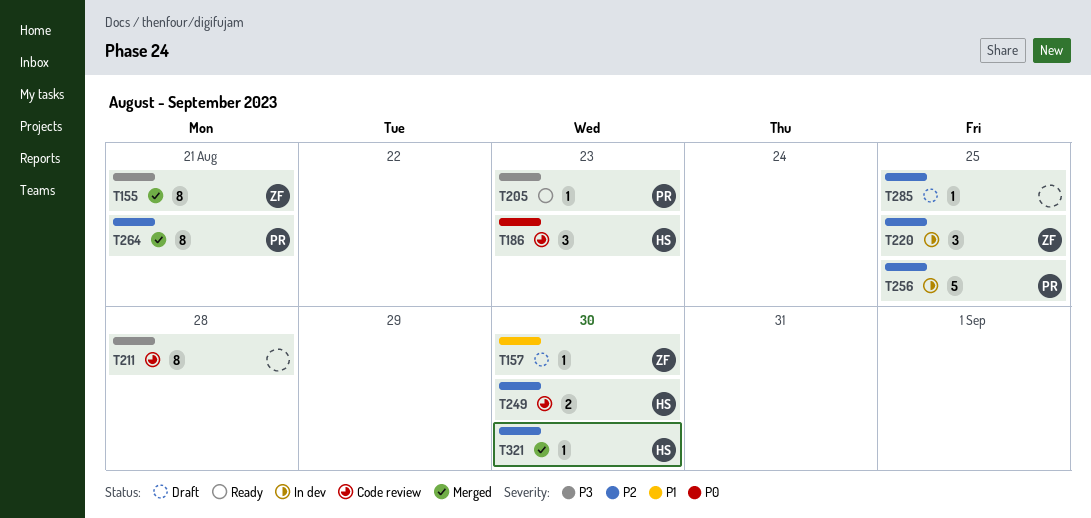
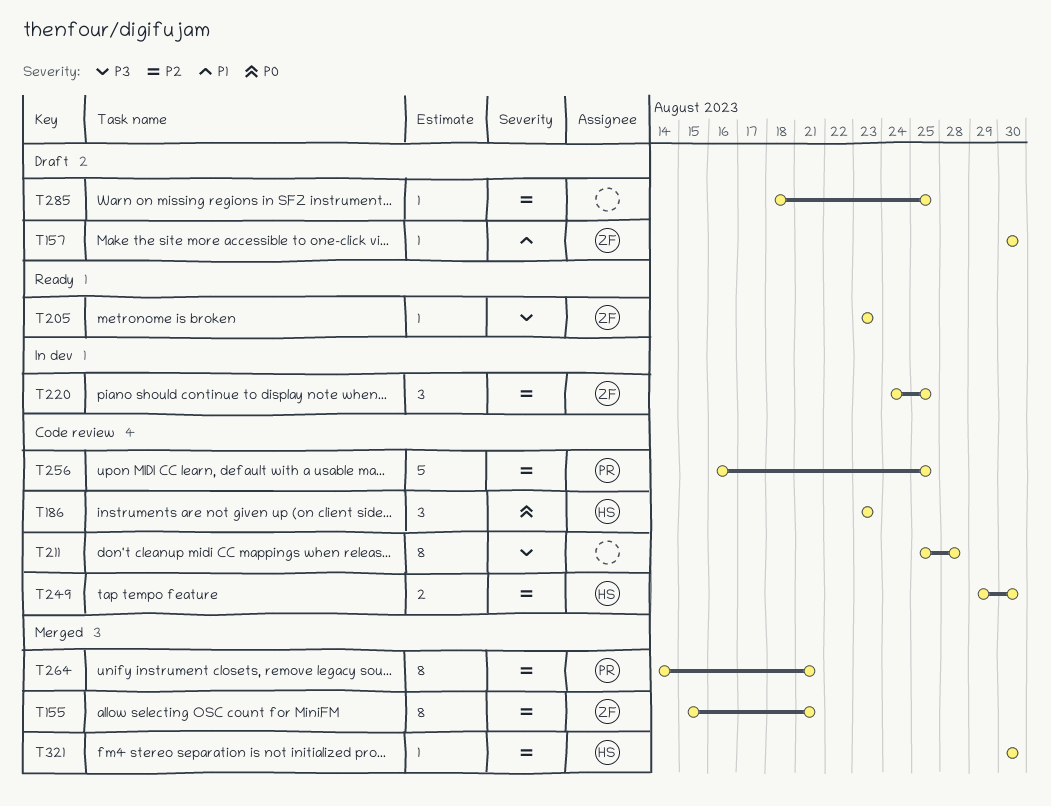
T155, priority: P3 -> P2
T205, owner: PR -> ZF
T256, status: In dev -> Code review

